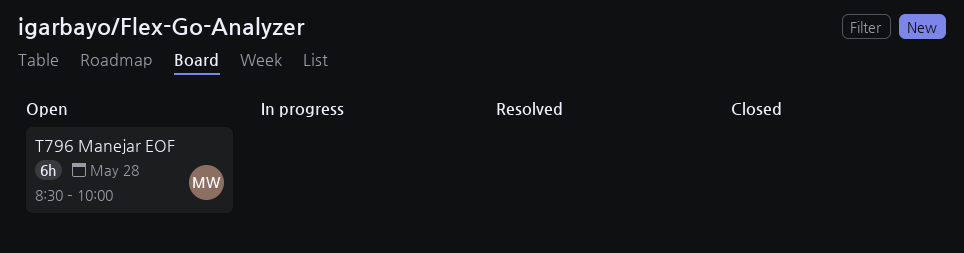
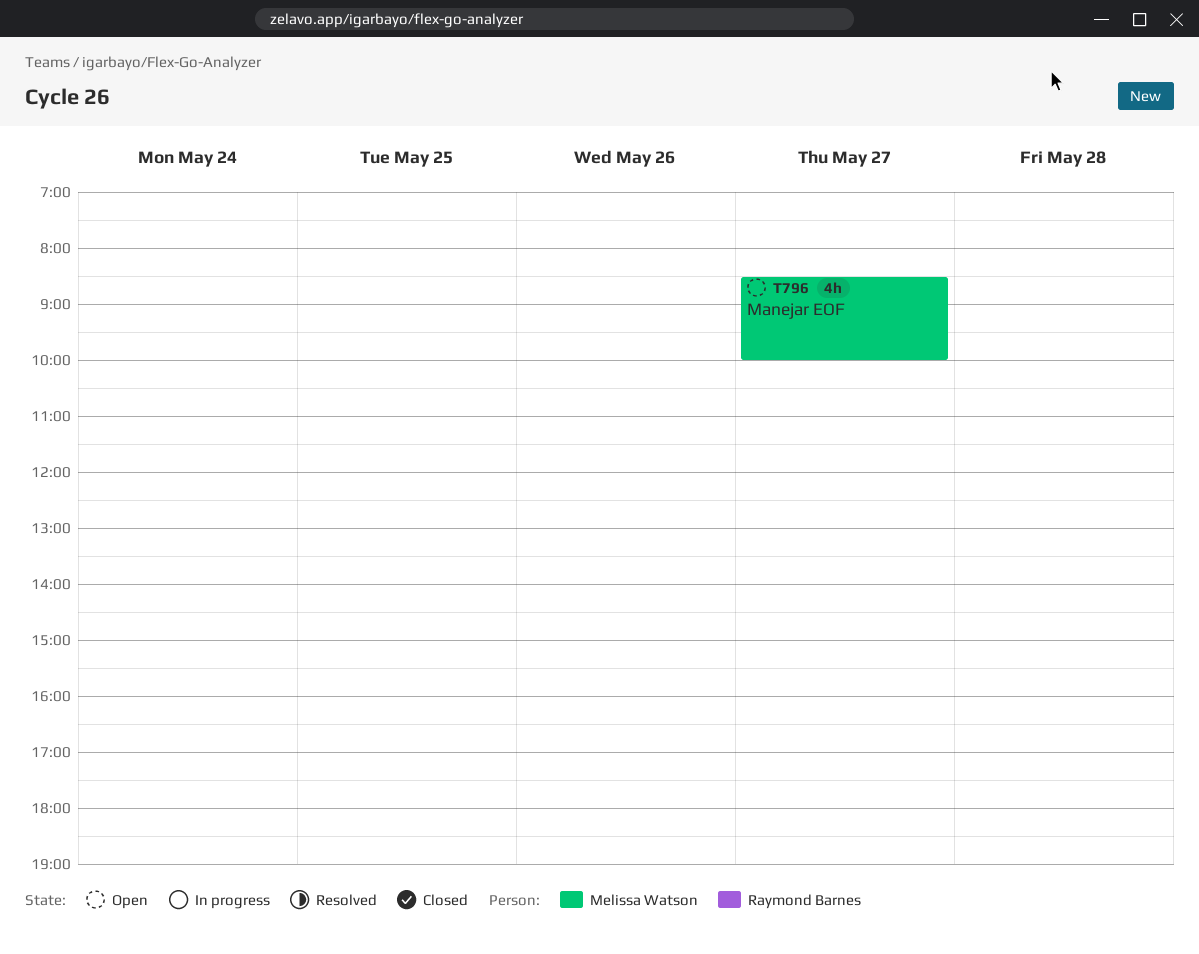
T796, estimate: 6h -> 4h
T796, day: May 28 -> May 27

